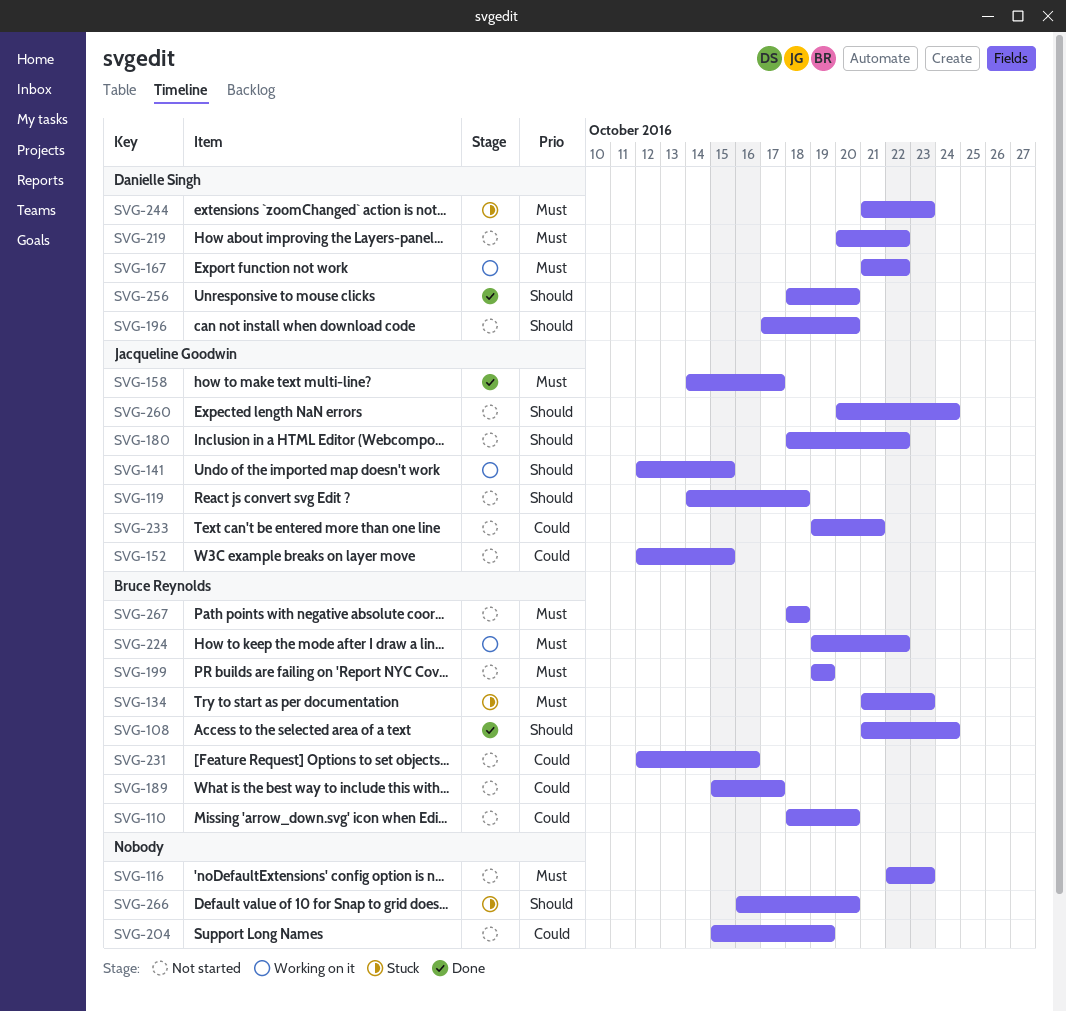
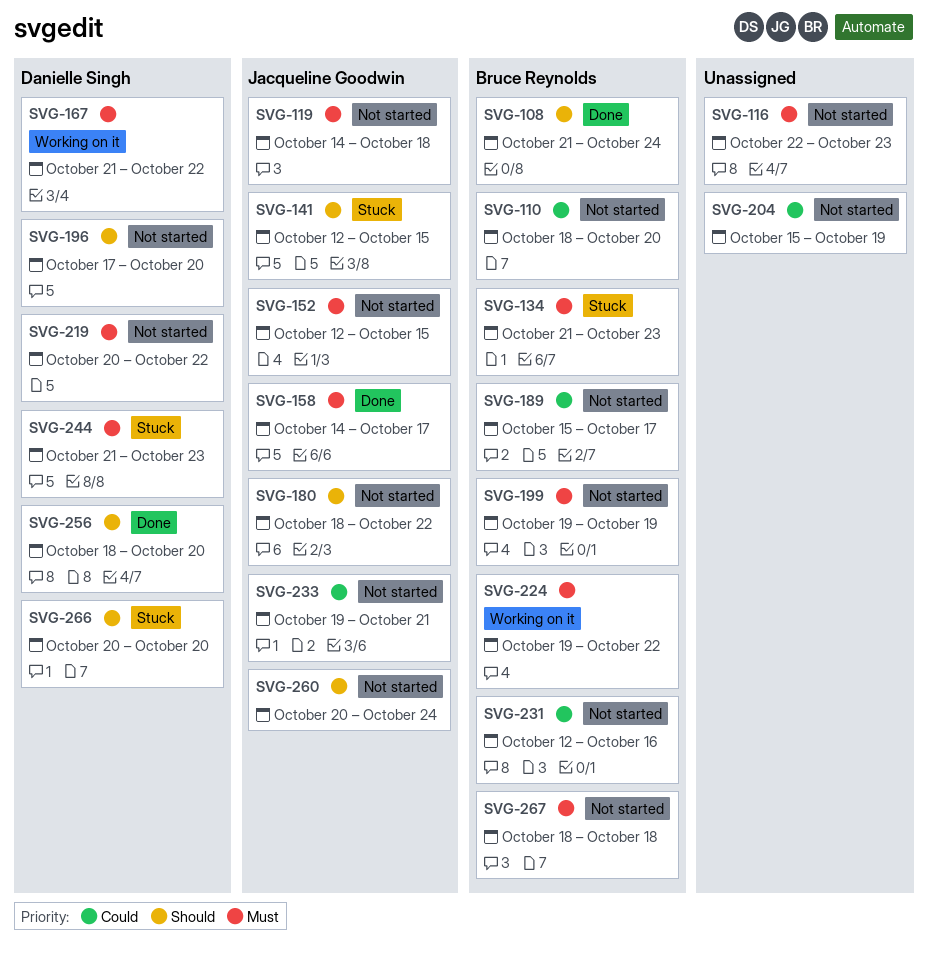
SVG-119, priority: Should -> Must
SVG-141, status: Working on it -> Stuck
SVG-152, priority: Could -> Must
SVG-266, owner: none -> Danielle Singh
SVG-266, start: Oct 16 -> Oct 20

